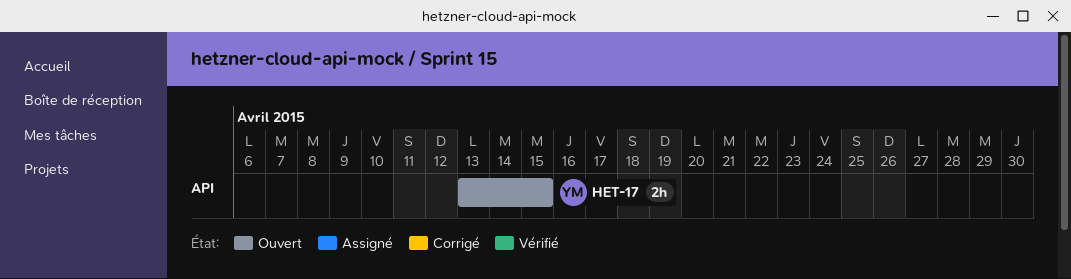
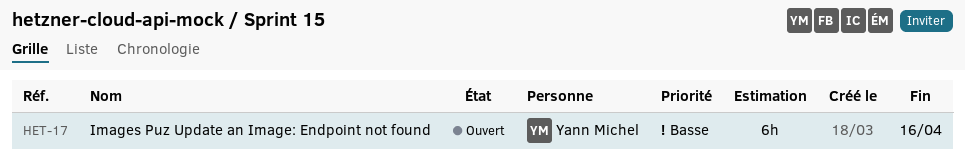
HET-17, estimate: 2h -> 6h
HET-17, due: Apr 15 -> Apr 16

